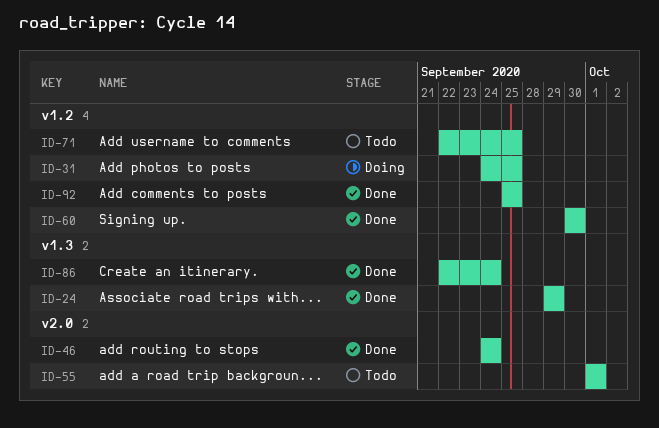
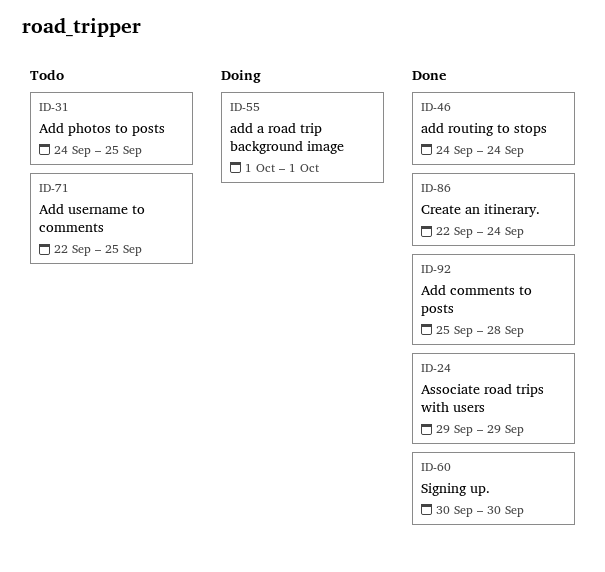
ID-31, status: Doing -> Todo
ID-55, status: Todo -> Doing
ID-92, due: Sep 25 -> Sep 28

